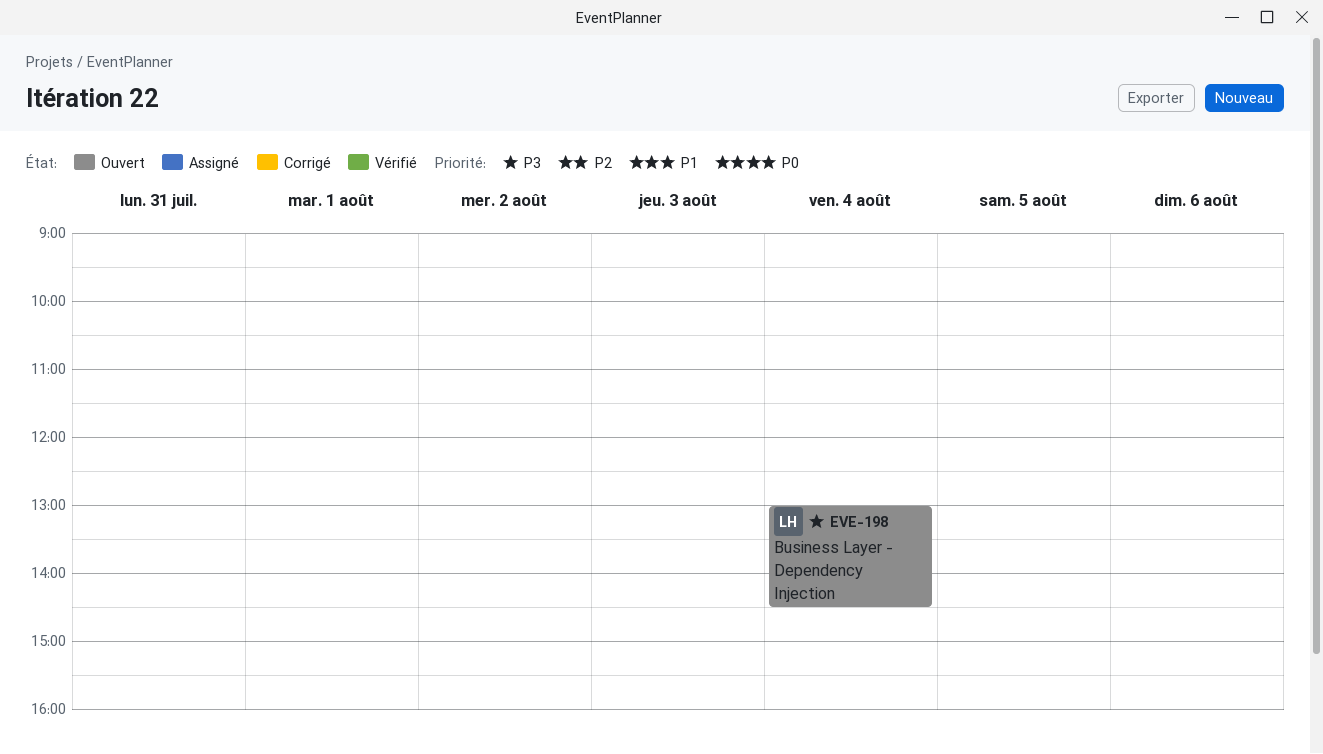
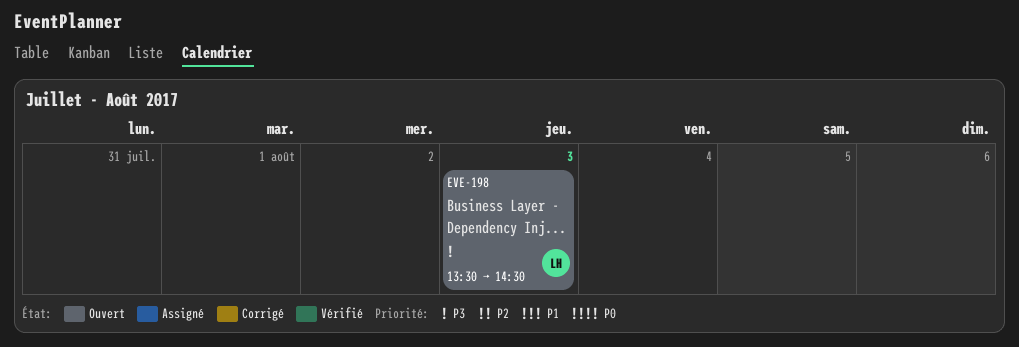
EVE-198, day: Aug 4 -> Aug 3
EVE-198, begins: 13:00 -> 13:30

